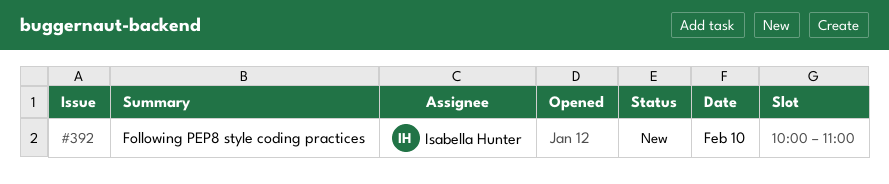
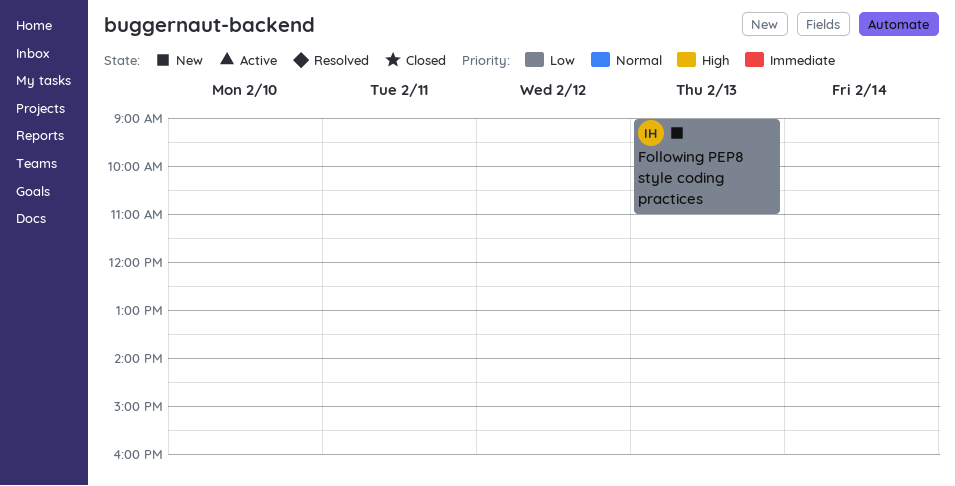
Following PEP8 style coding practices, day: Feb 10 -> Feb 13
Following PEP8 style coding practices, begins: 10:00 -> 09:00

